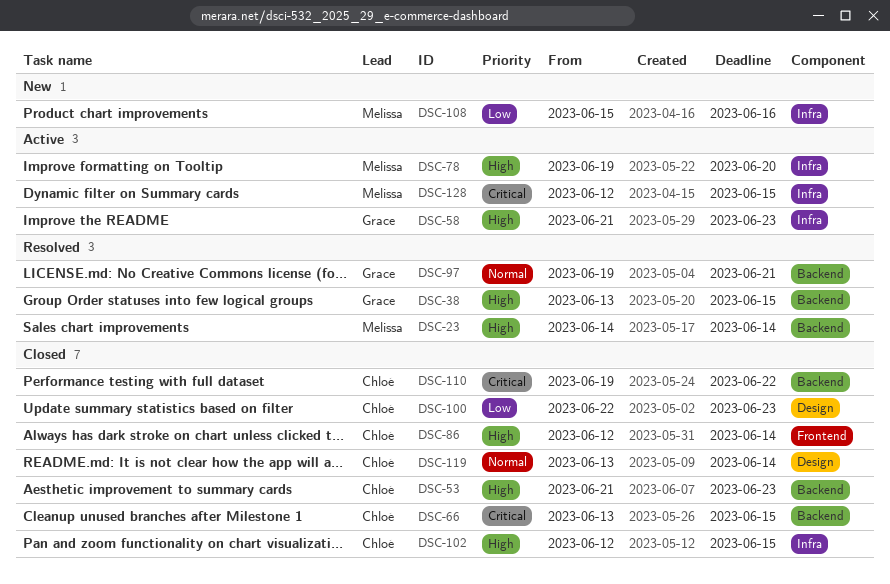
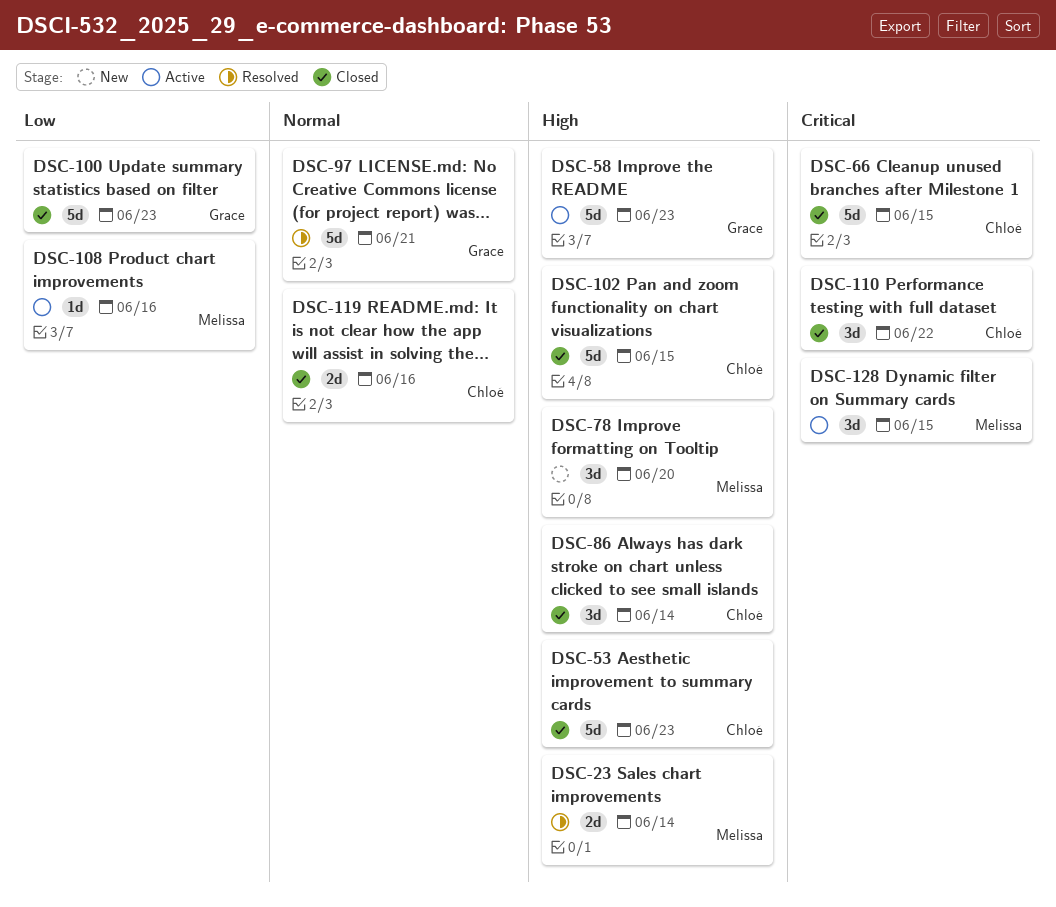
DSC-38: present -> none
DSC-78, status: Active -> New
DSC-100, owner: Chloé -> Grace
DSC-108, status: New -> Active
DSC-119, due: Jun 14 -> Jun 16

